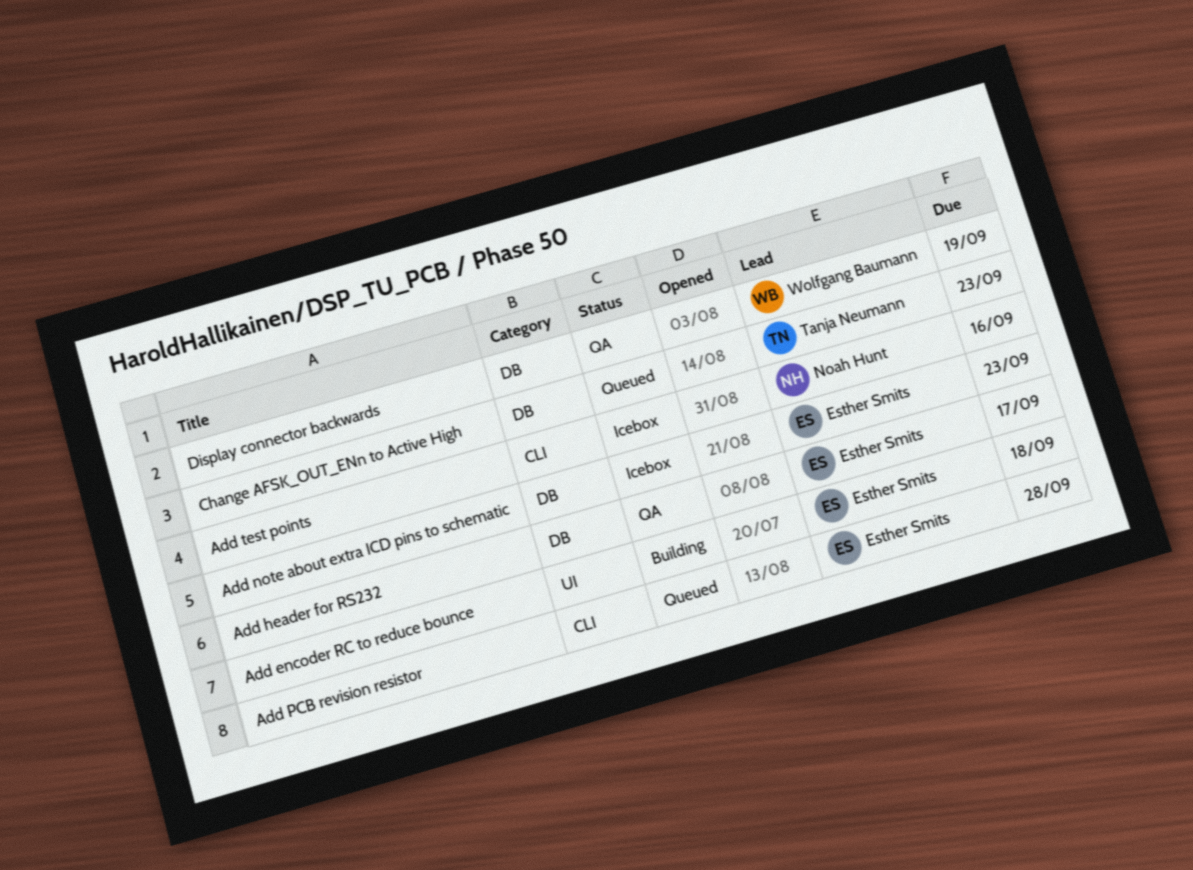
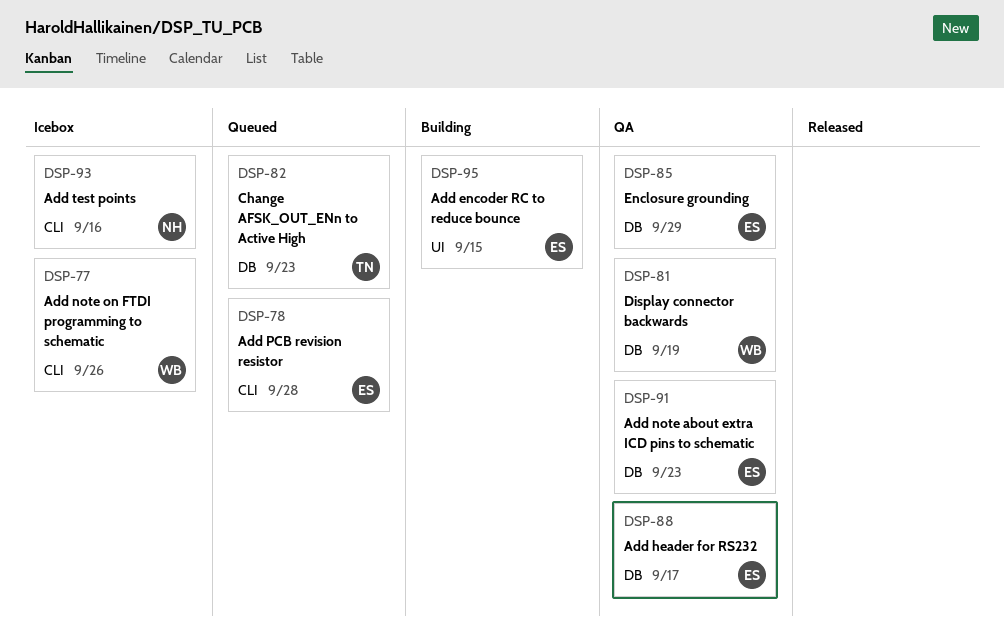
Add encoder RC to reduce bounce, due: Sep 18 -> Sep 15
Add note about extra ICD pins to schematic, status: Icebox -> QA
Add note on FTDI programming to schematic: none -> present
Enclosure grounding: none -> present

